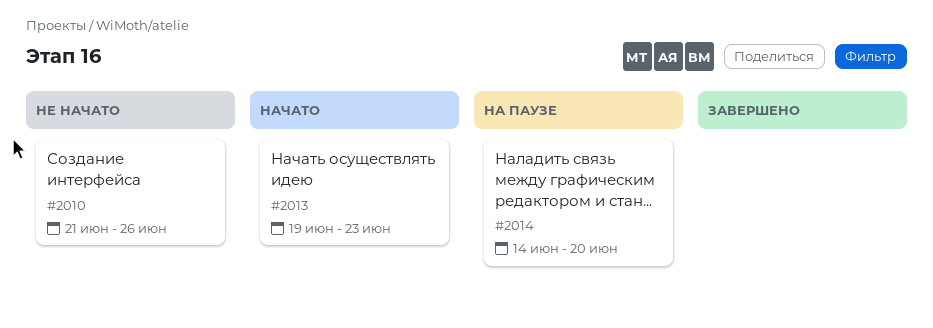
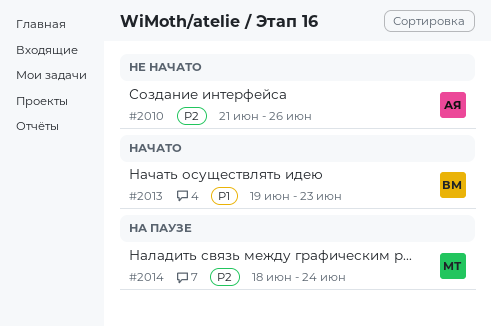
#2014, start: Jun 14 -> Jun 18
#2014, due: Jun 20 -> Jun 24

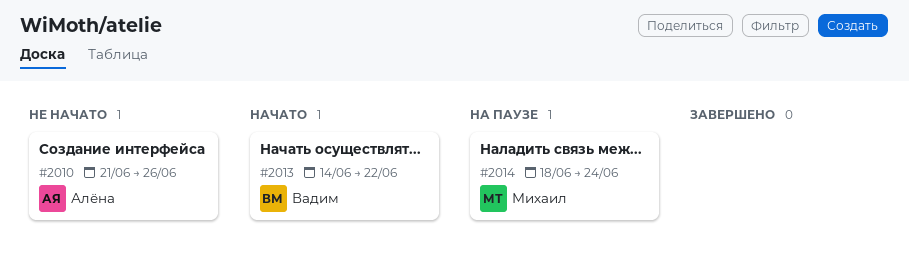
#2013, start: Jun 19 -> Jun 14
#2013, due: Jun 23 -> Jun 22

